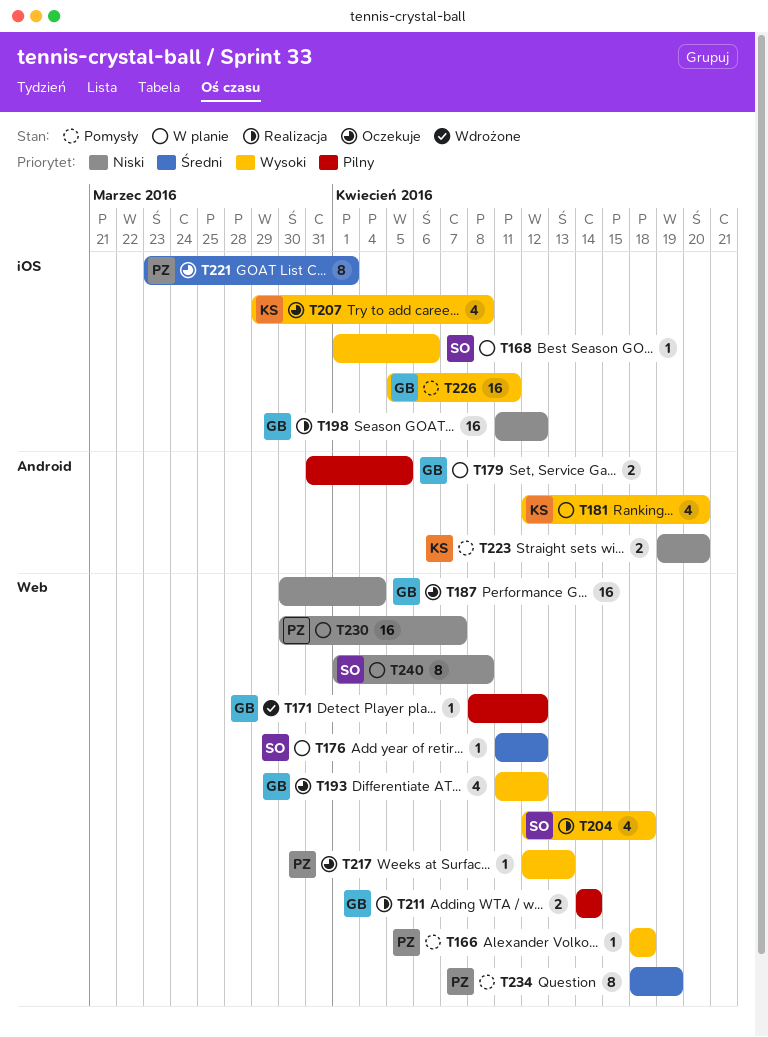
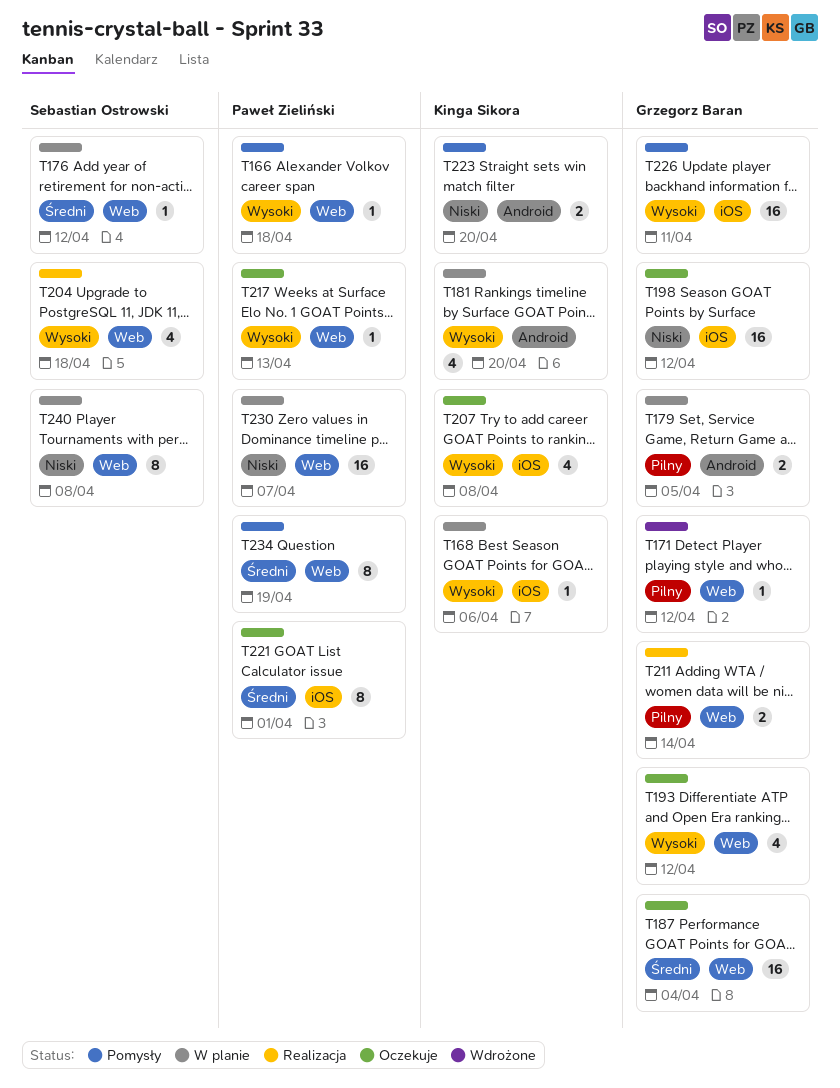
T168, owner: Sebastian Ostrowski -> Kinga Sikora
T187, priority: Niski -> Średni
T198, status: Realizacja -> Oczekuje

